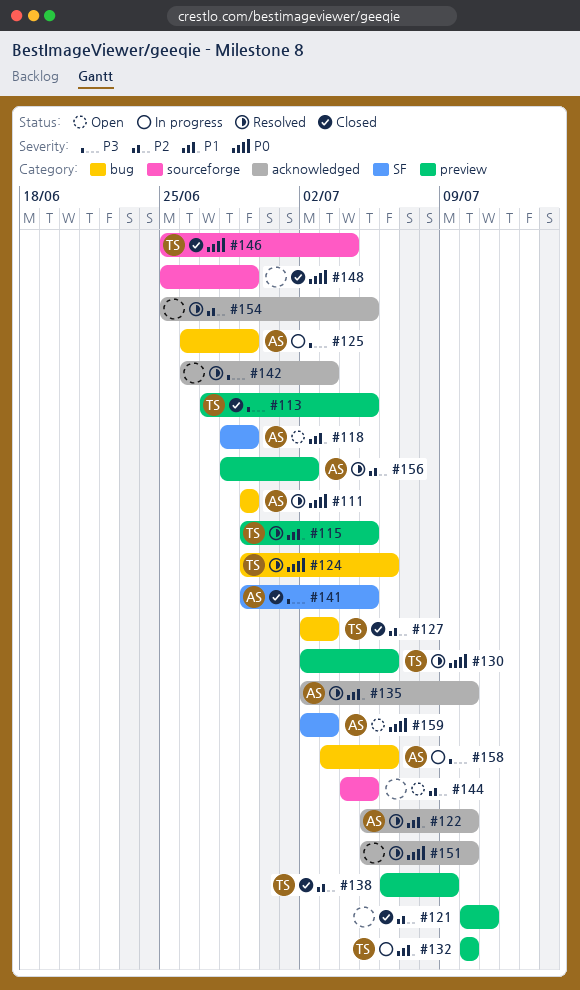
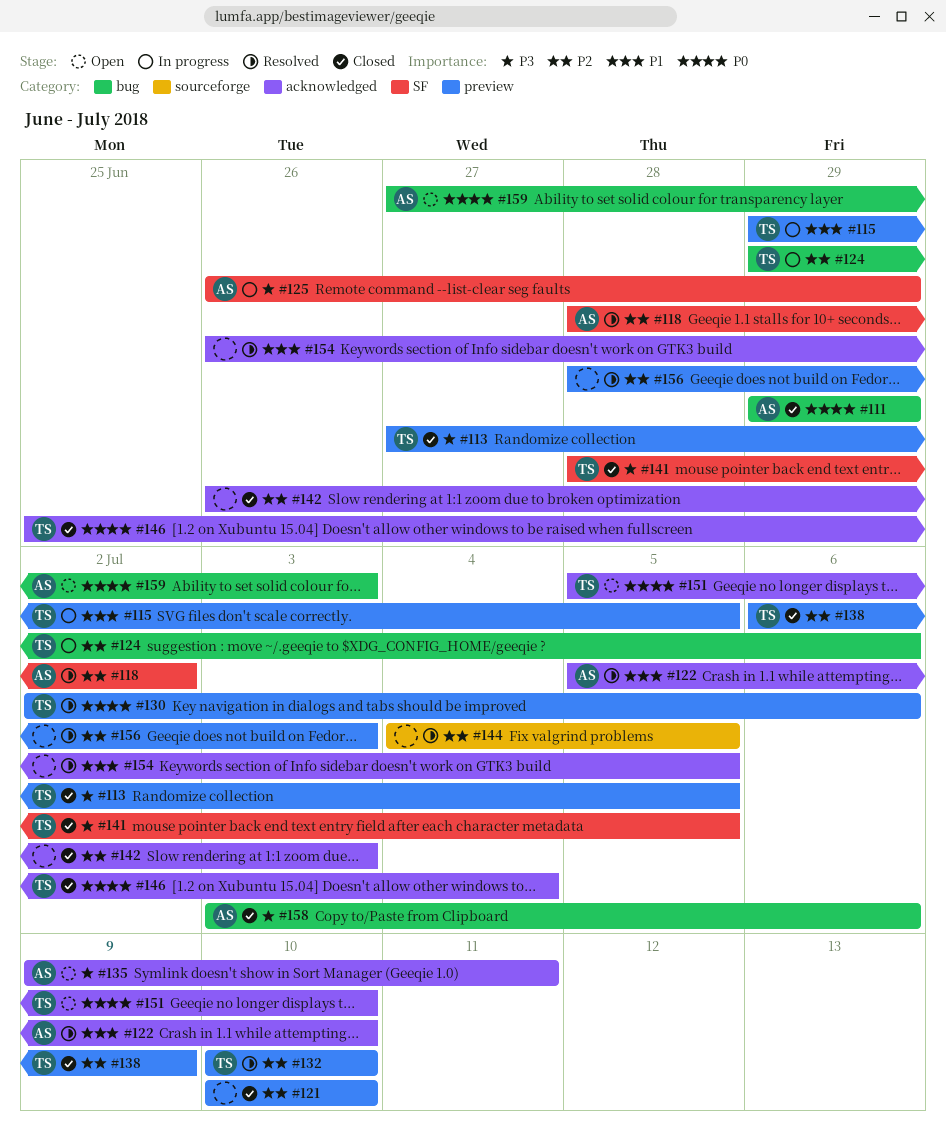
#111, status: Resolved -> Closed
#115, status: Resolved -> In progress
#118, status: Open -> Resolved
#118, priority: P1 -> P2
#118, due: Jun 29 -> Jul 2
#121, due: Jul 11 -> Jul 10
#124, status: Resolved -> In progress
#124, priority: P0 -> P2
#125, label: bug -> SF
#127: present -> none
#132, status: In progress -> Resolved
#132, priority: P1 -> P2
#135, status: Resolved -> Open
#135, priority: P1 -> P3
#135, start: Jul 2 -> Jul 9
#135, due: Jul 10 -> Jul 11
#141, owner: AS -> TS
#141, start: Jun 29 -> Jun 28
#142, status: Resolved -> Closed
#142, priority: P3 -> P2
#144, status: Open -> Resolved
#146, label: sourceforge -> acknowledged
#148: present -> none
#151, status: Resolved -> Open
#151, owner: none -> TS
#154, priority: P2 -> P1
#154, start: Jun 25 -> Jun 26
#156, owner: AS -> none
#156, due: Jul 2 -> Jul 3
#158, status: In progress -> Closed
#159, label: SF -> bug
#159, start: Jul 2 -> Jun 27

